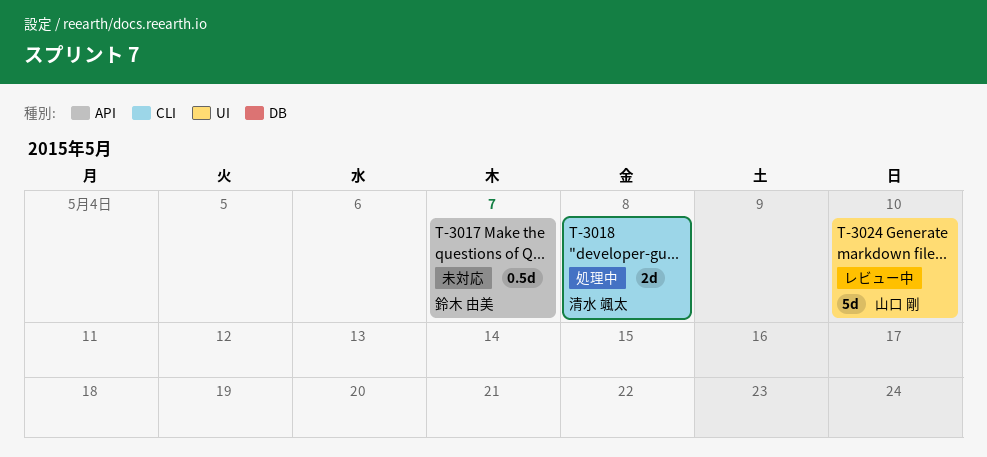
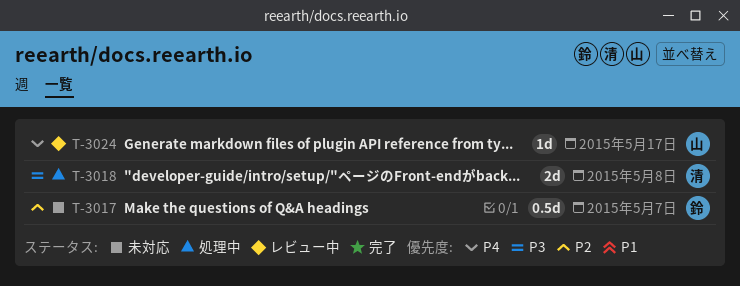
T-3024, estimate: 5d -> 1d
T-3024, due: May 10 -> May 17

